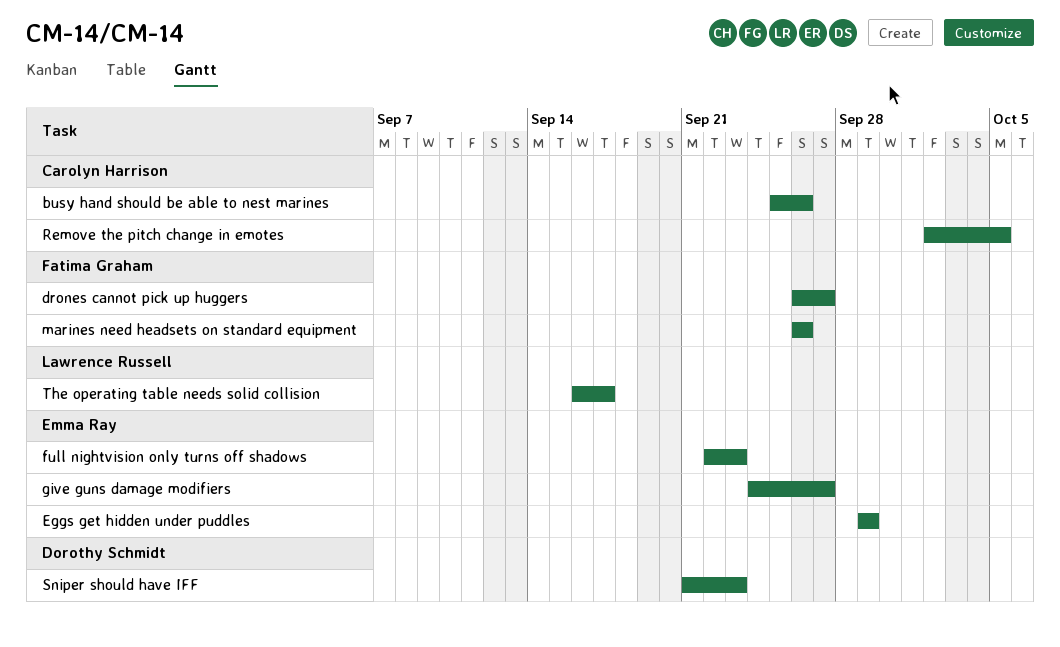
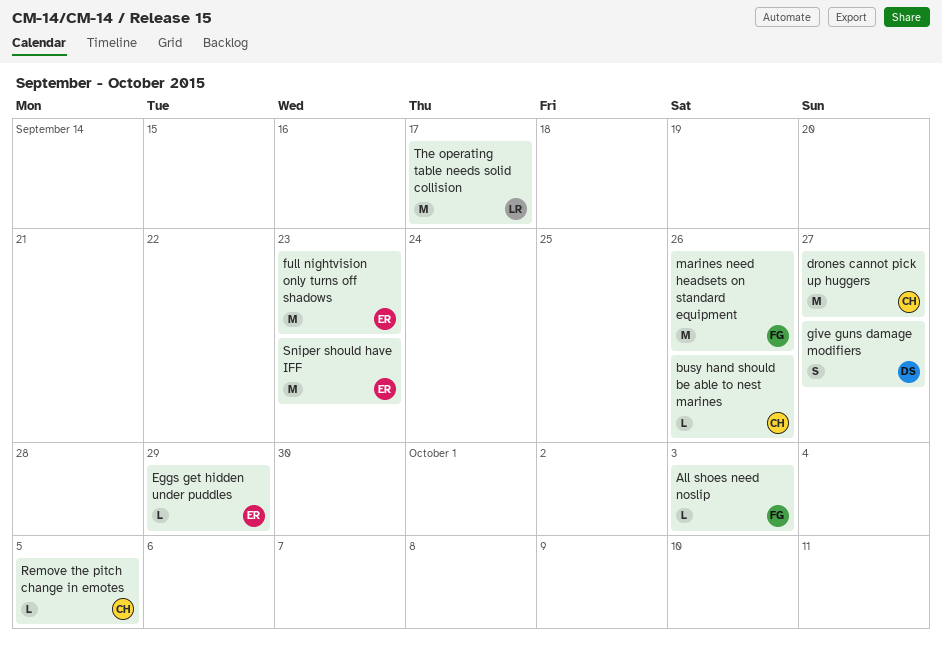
All shoes need noslip: none -> present
drones cannot pick up huggers, owner: Fatima Graham -> Carolyn Harrison
give guns damage modifiers, owner: Emma Ray -> Dorothy Schmidt
Sniper should have IFF, owner: Dorothy Schmidt -> Emma Ray

